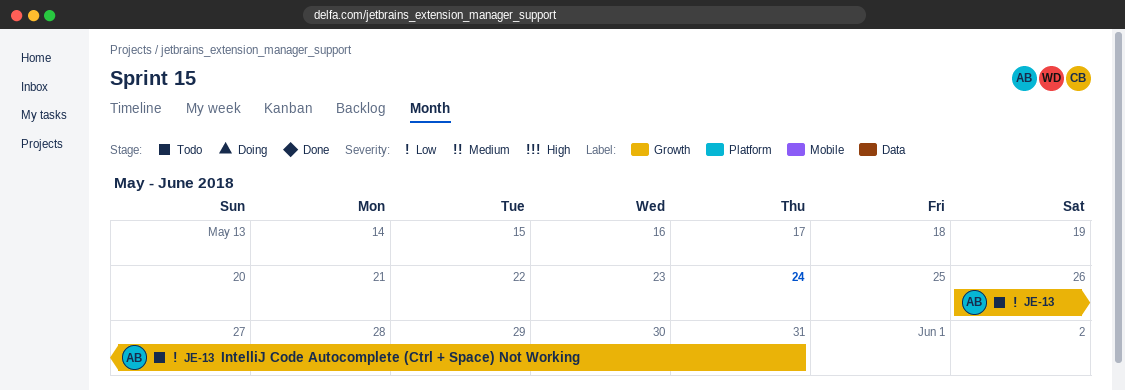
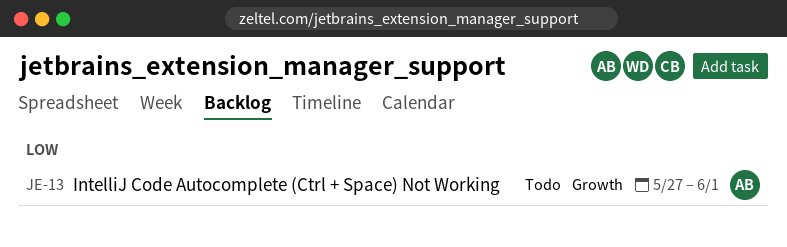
JE-13, start: May 26 -> May 27
JE-13, due: May 31 -> Jun 1

